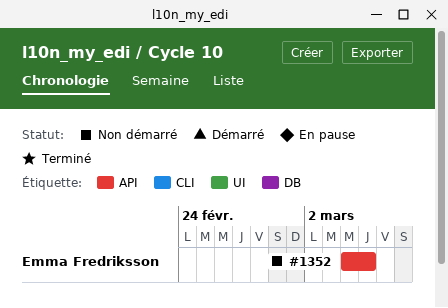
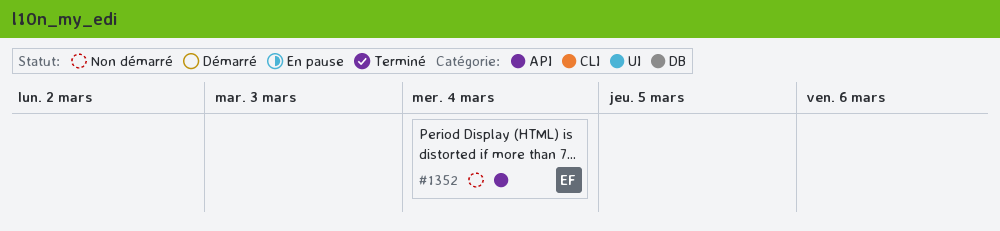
#1352, due: Mar 5 -> Mar 4

